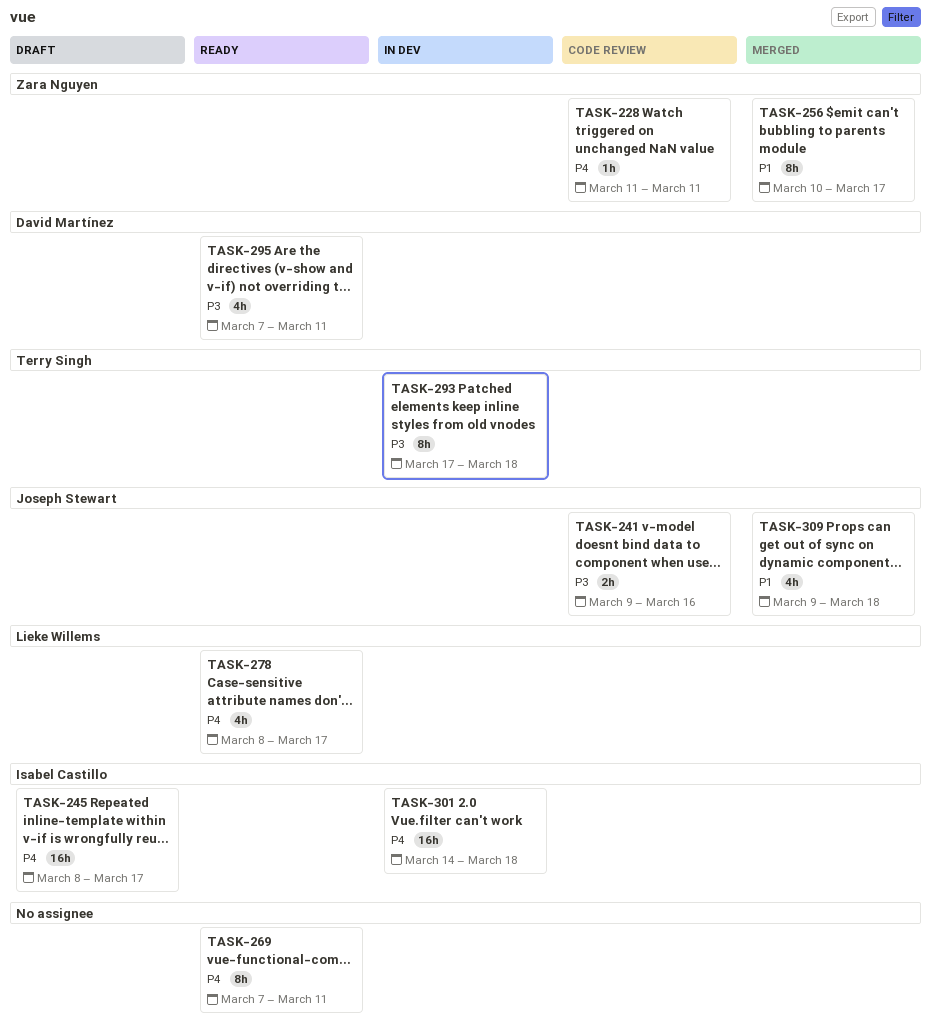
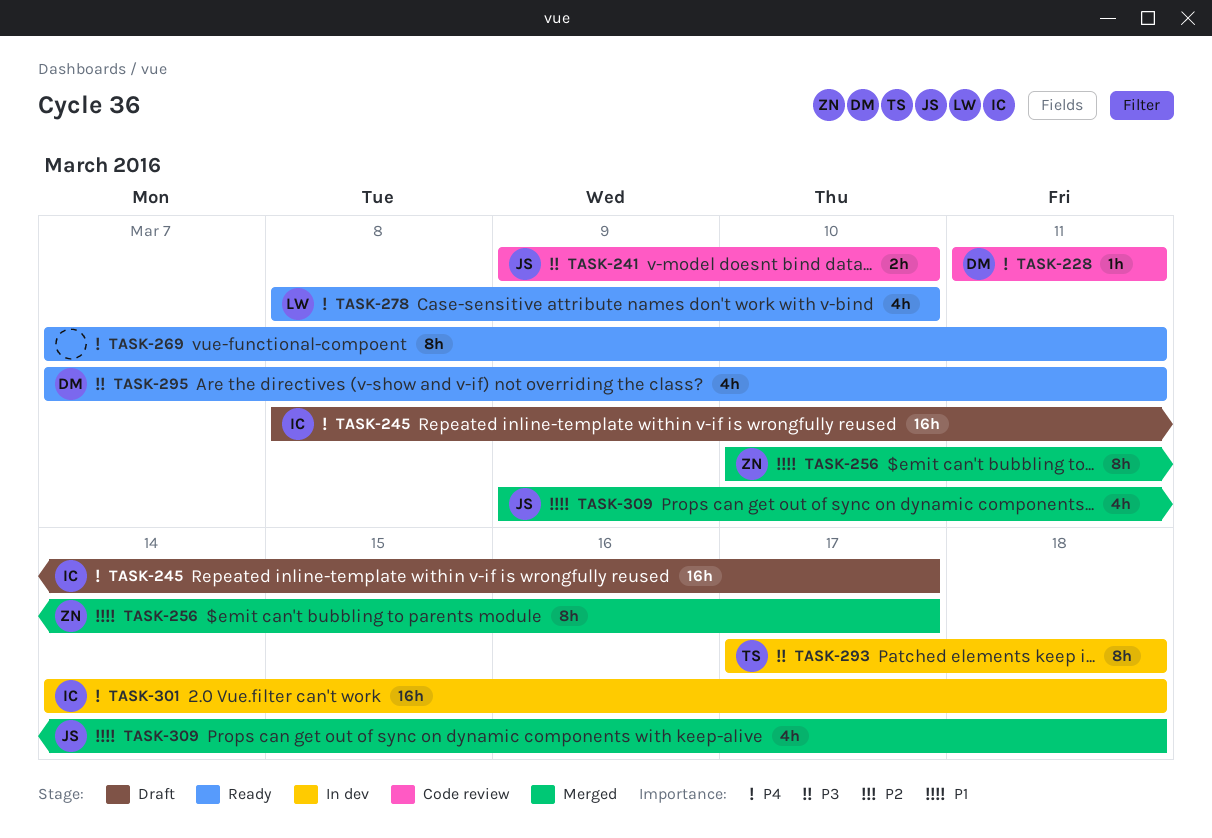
TASK-228, owner: Zara Nguyen -> David Martínez
TASK-241, due: Mar 16 -> Mar 10
TASK-278, due: Mar 17 -> Mar 10

